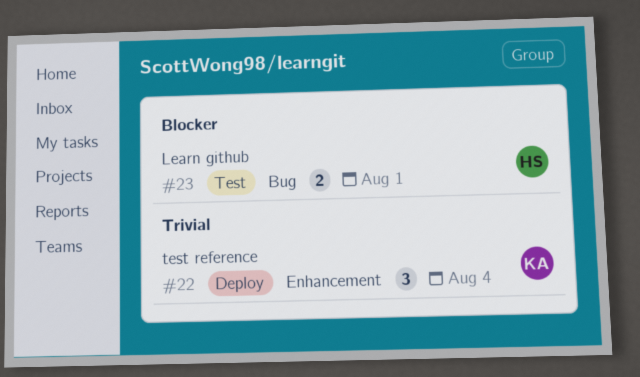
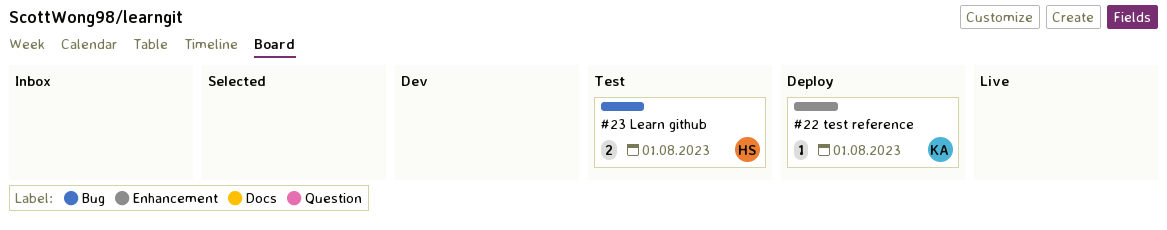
#22, estimate: 3 -> 1
#22, due: Aug 4 -> Aug 1

